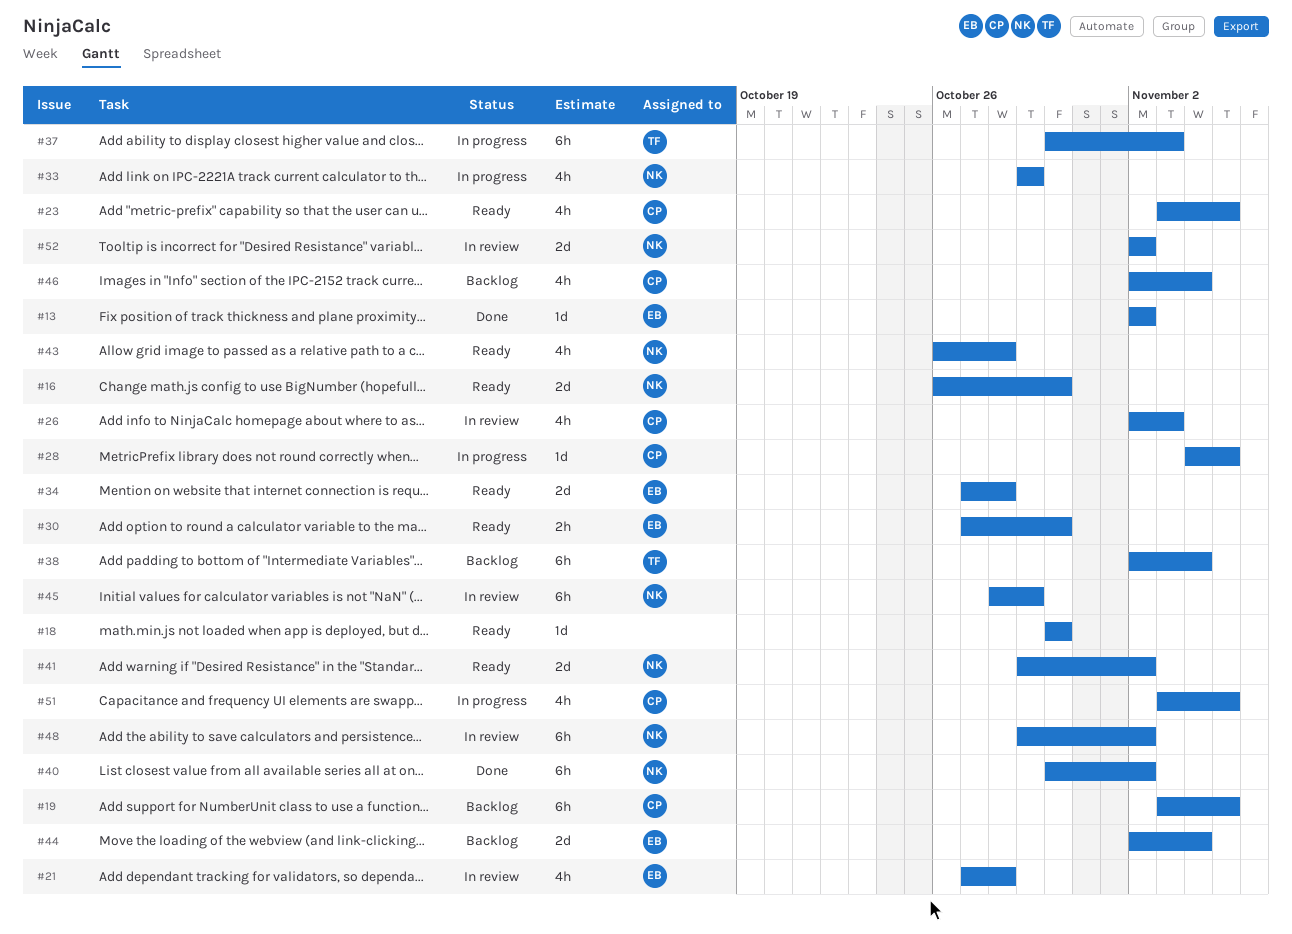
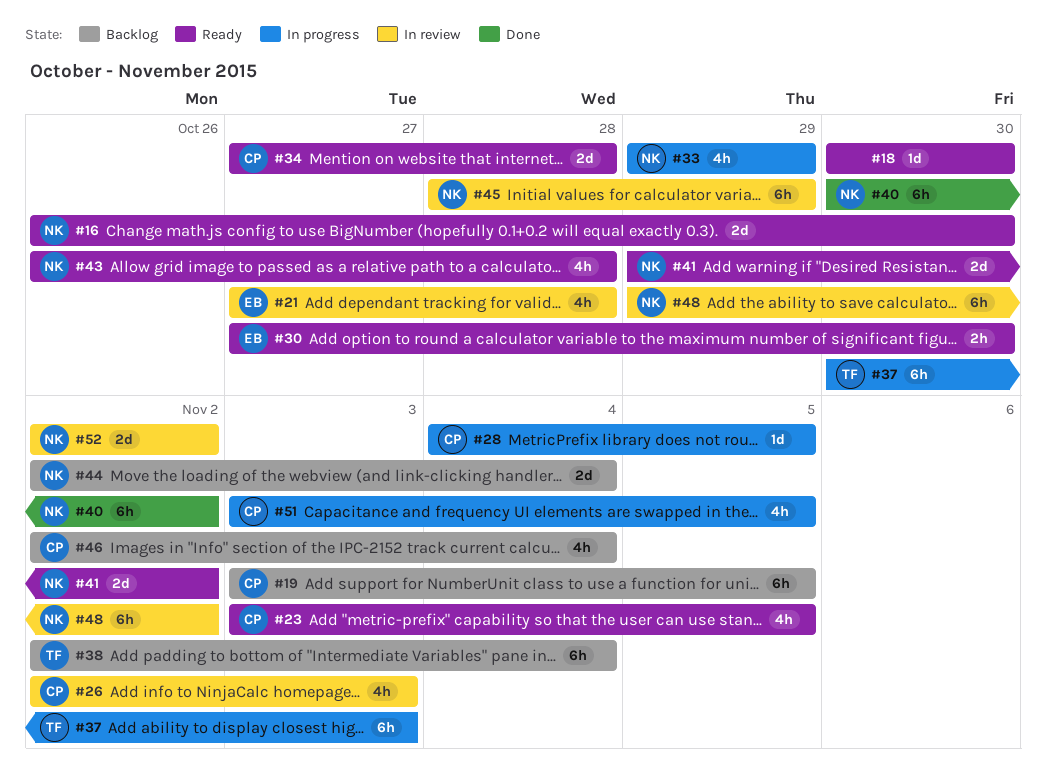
#13: present -> none
#34, owner: EB -> CP
#44, owner: EB -> NK

